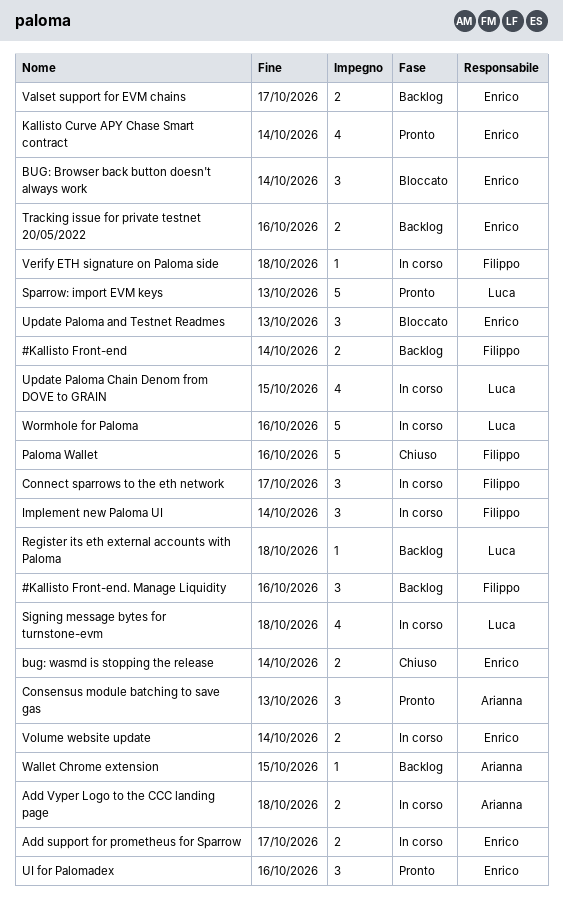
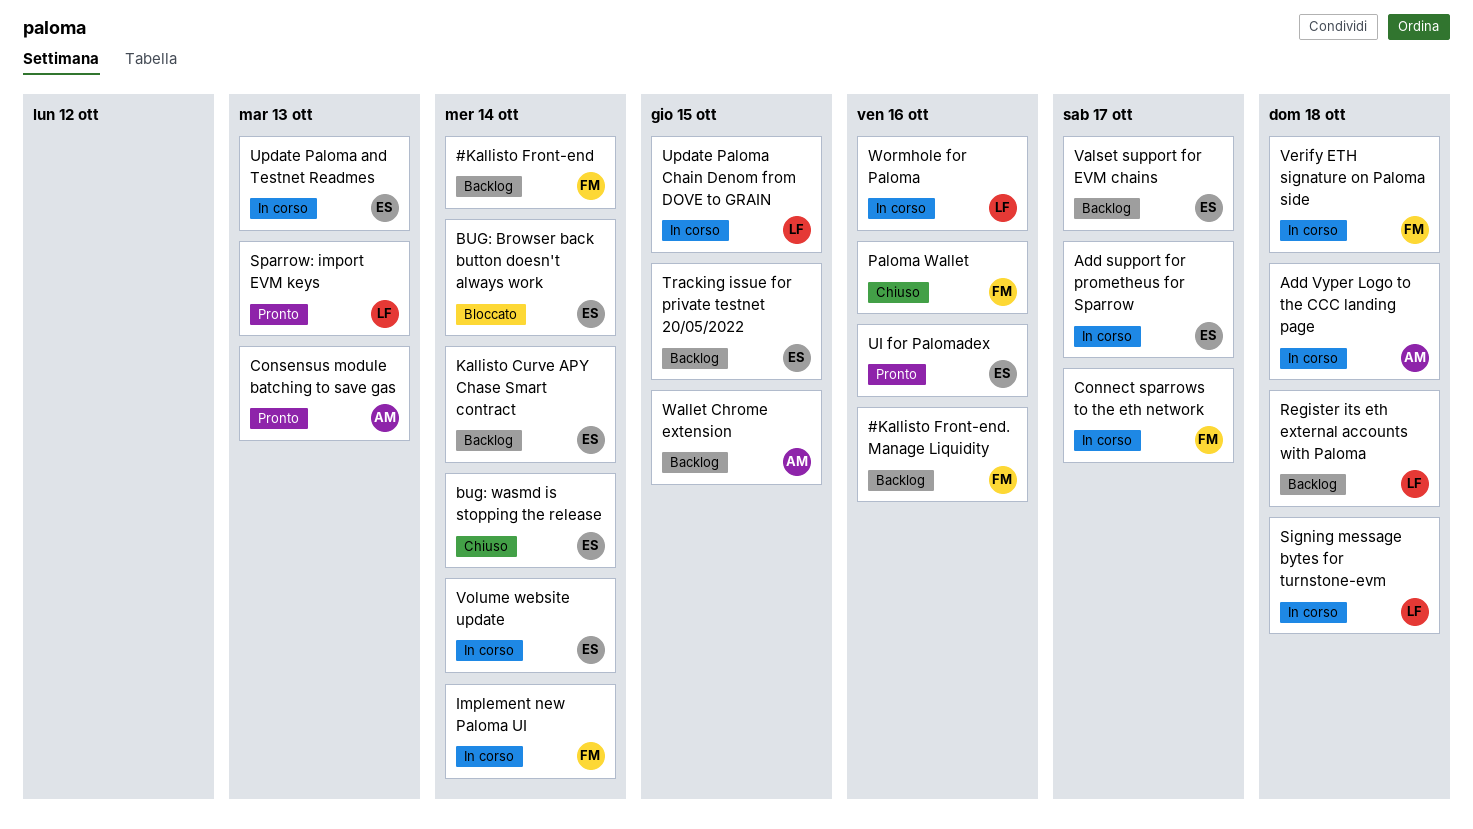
Kallisto Curve APY Chase Smart contract, status: Pronto -> Backlog
Tracking issue for private testnet 20/05/2022, due: Oct 16 -> Oct 15
Update Paloma and Testnet Readmes, status: Bloccato -> In corso

